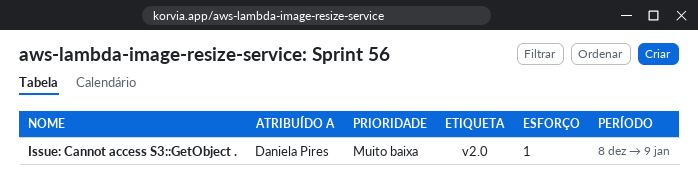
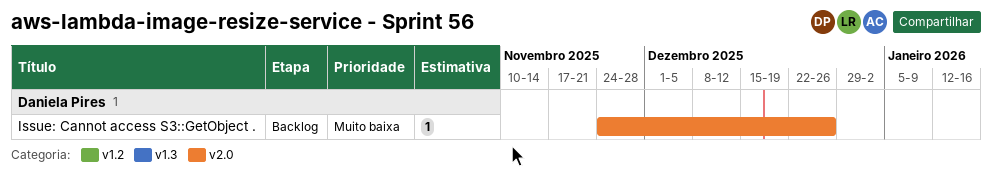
Issue: Cannot access S3::GetObject ., start: Dec 8 -> Nov 24
Issue: Cannot access S3::GetObject ., due: Jan 9 -> Dec 26

